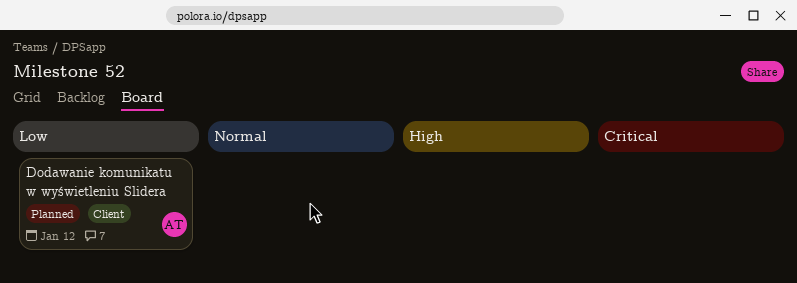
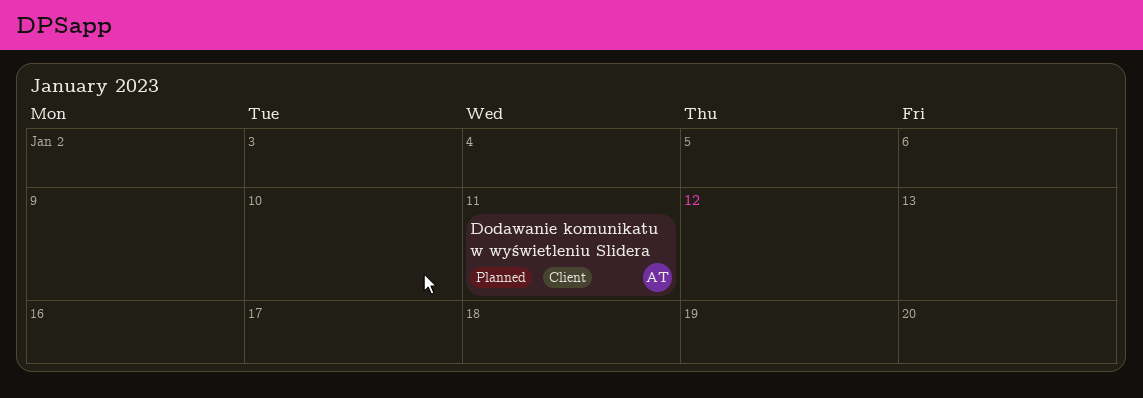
Dodawanie komunikatu w wyświetleniu Slidera, due: Jan 12 -> Jan 11

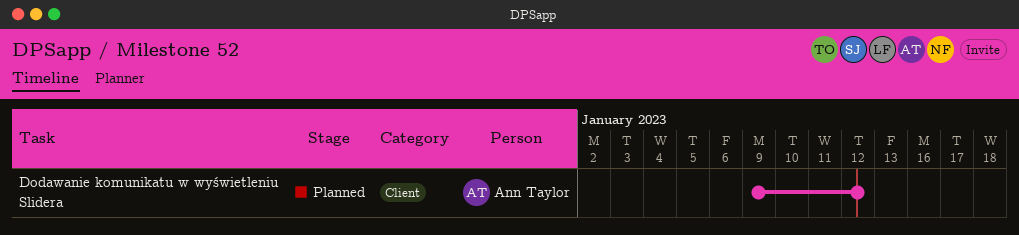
Dodawanie komunikatu w wyświetleniu Slidera, due: Jan 11 -> Jan 12

